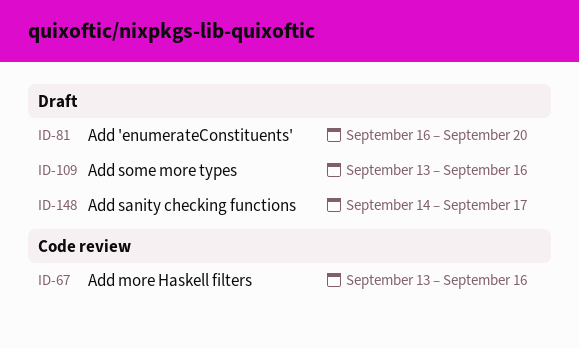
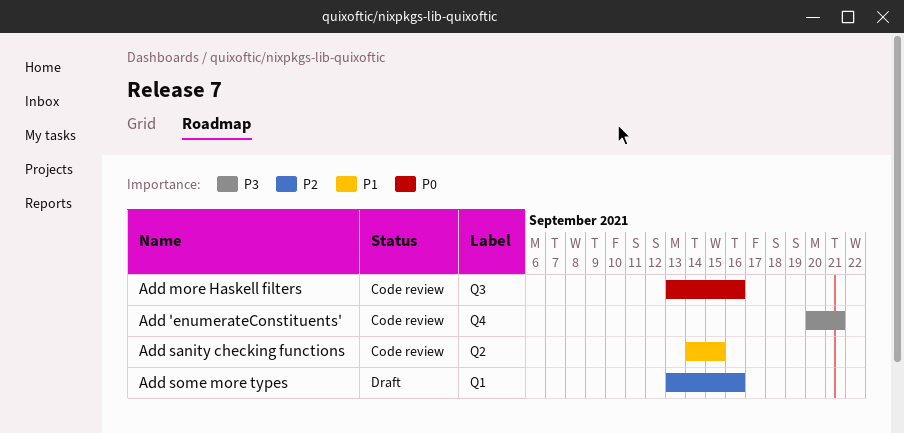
Add 'enumerateConstituents', status: Draft -> Code review
Add 'enumerateConstituents', start: Sep 16 -> Sep 20
Add 'enumerateConstituents', due: Sep 20 -> Sep 21
Add sanity checking functions, status: Draft -> Code review
Add sanity checking functions, due: Sep 17 -> Sep 15

